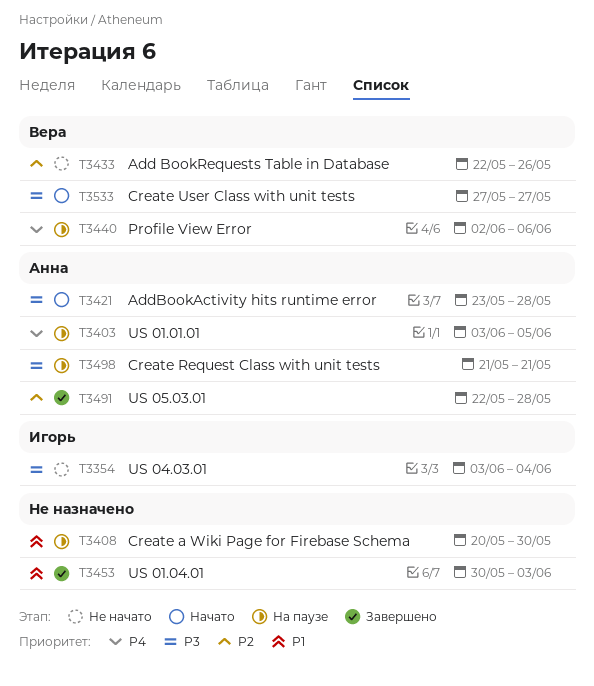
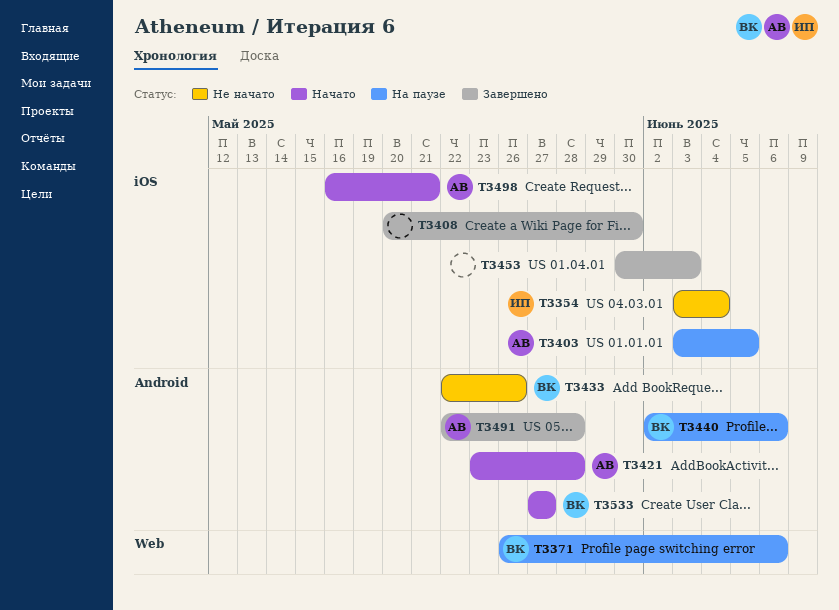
T3371: none -> present
T3408, status: На паузе -> Завершено
T3498, status: На паузе -> Начато
T3498, start: May 21 -> May 16

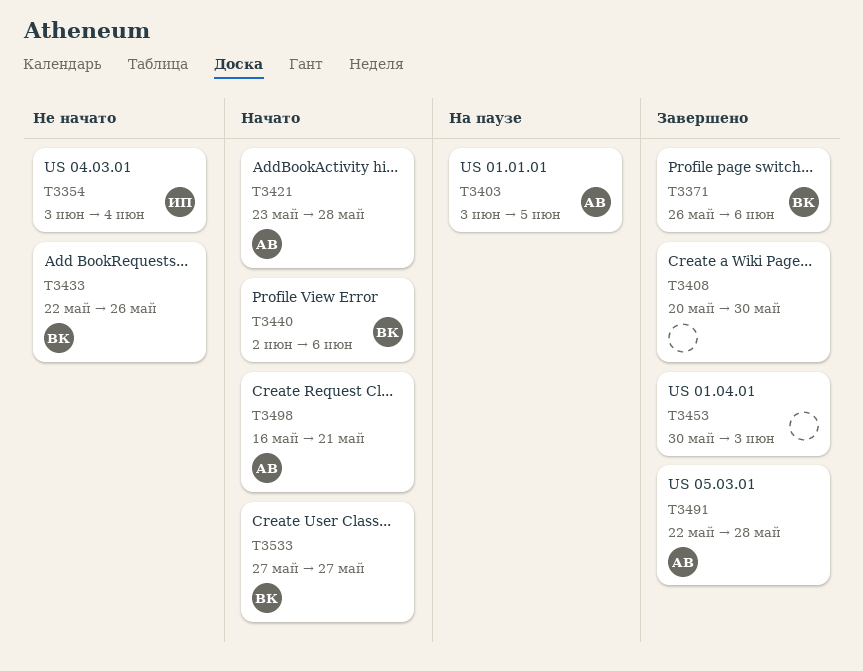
T3371, status: На паузе -> Завершено
T3440, status: На паузе -> Начато

